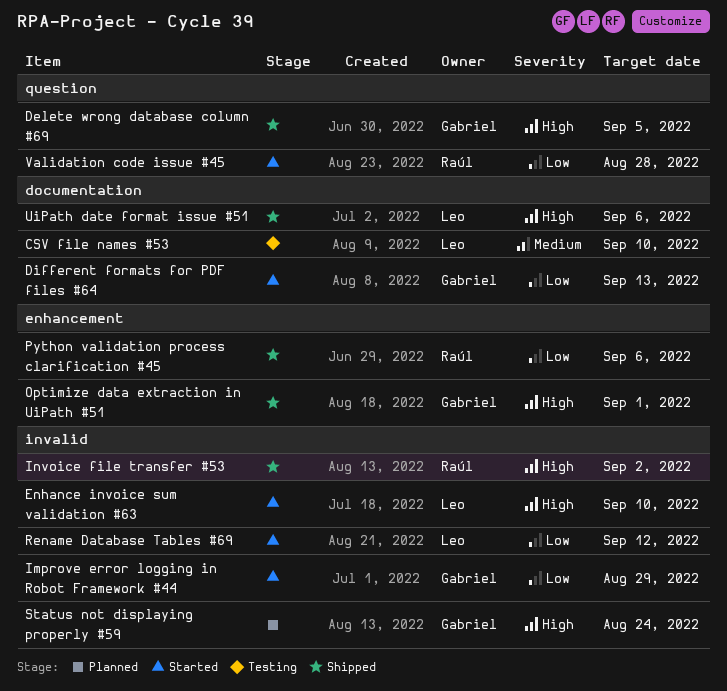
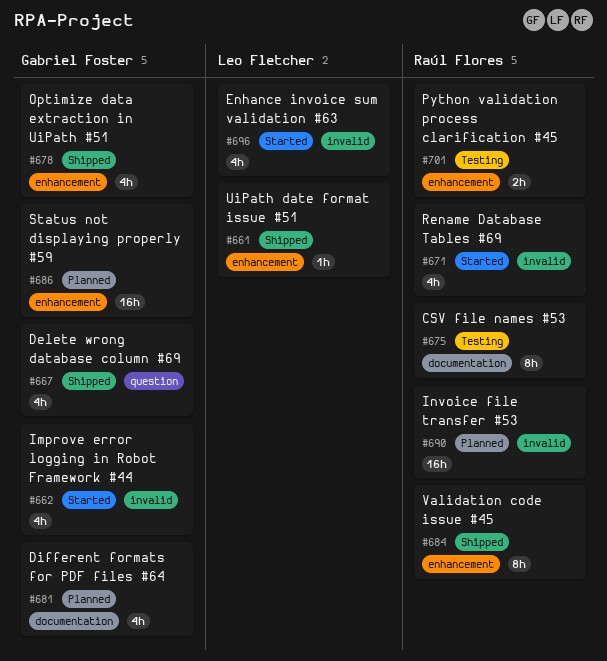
CSV file names #53, owner: Leo Fletcher -> Raúl Flores
Different formats for PDF files #64, status: Started -> Planned
Invoice file transfer #53, status: Shipped -> Planned
Python validation process clarification #45, status: Shipped -> Testing
Rename Database Tables #69, owner: Leo Fletcher -> Raúl Flores
Status not displaying properly #59, label: invalid -> enhancement
UiPath date format issue #51, label: documentation -> enhancement
Validation code issue #45, status: Started -> Shipped
Validation code issue #45, label: question -> enhancement

